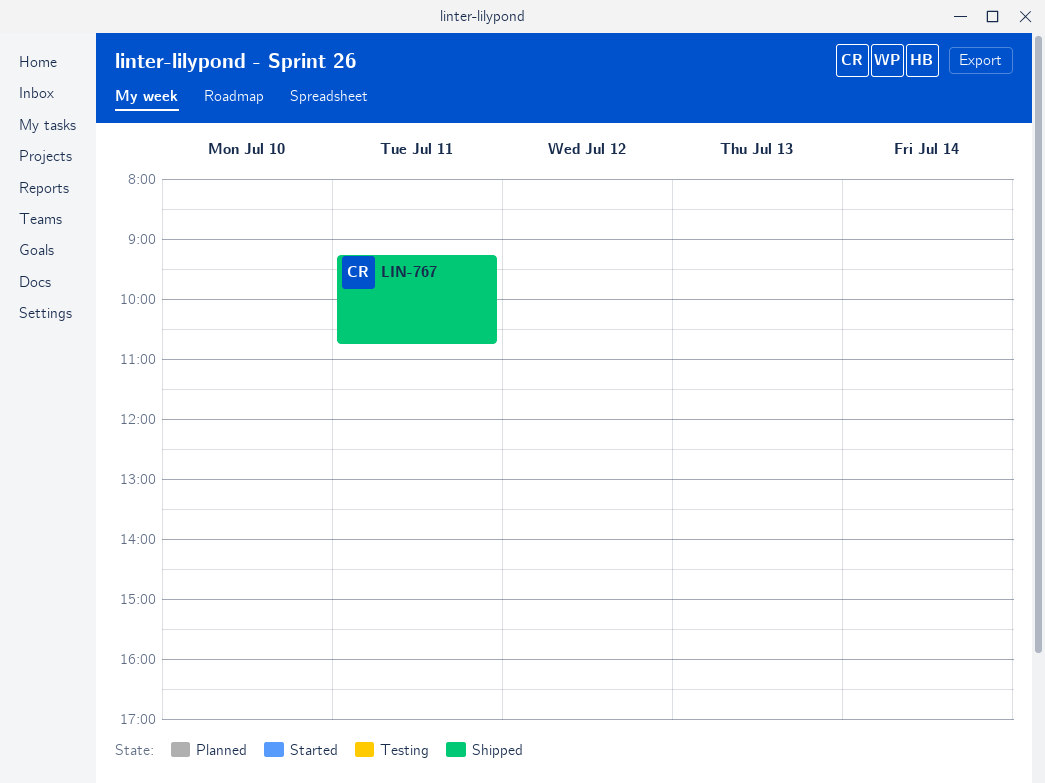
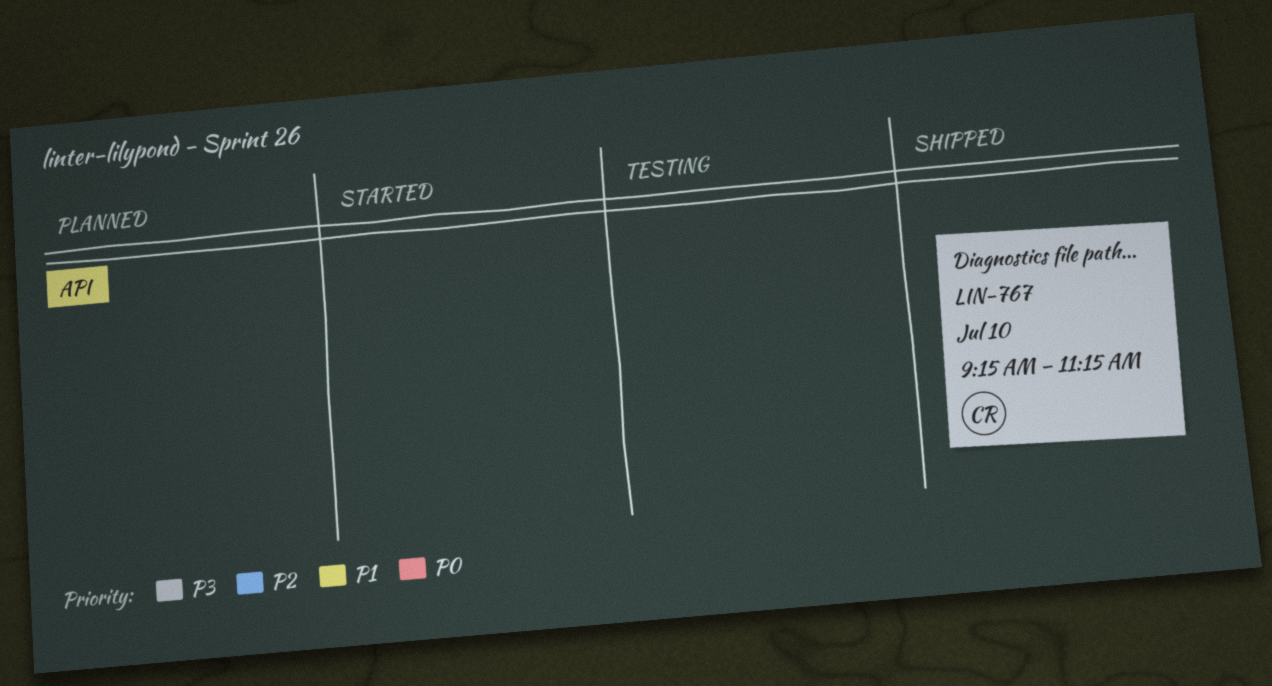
LIN-767, day: Jul 11 -> Jul 10
LIN-767, ends: 10:45 -> 11:15

